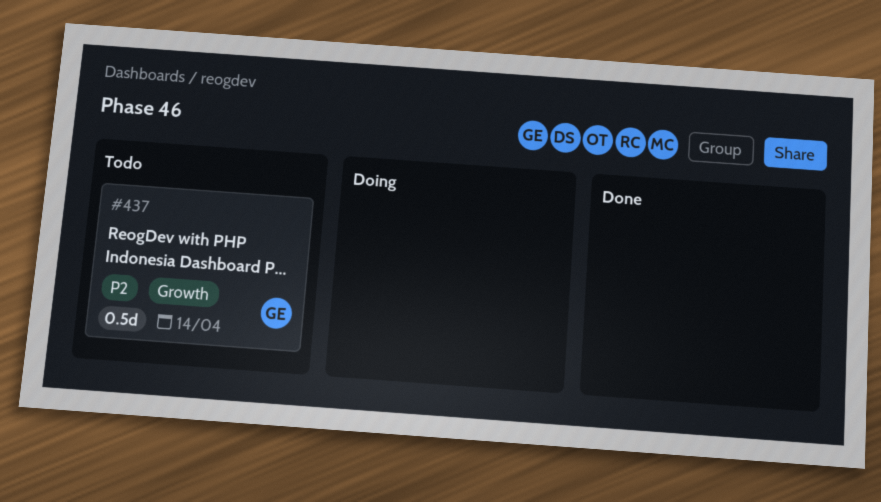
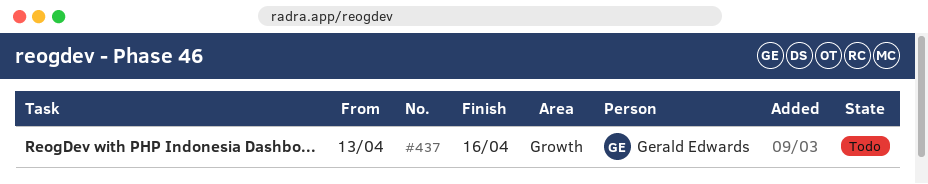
#437, due: Apr 14 -> Apr 16

